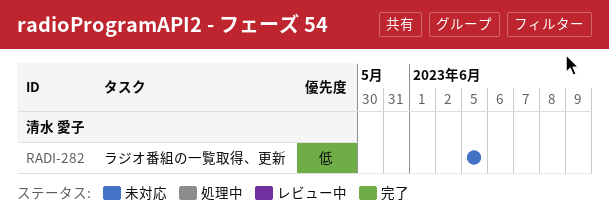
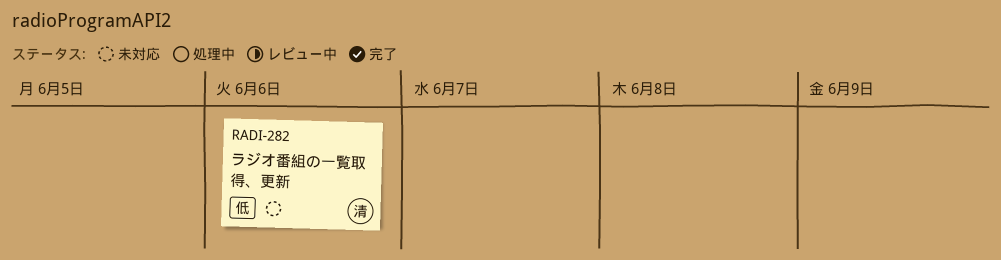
RADI-282, due: Jun 5 -> Jun 6

